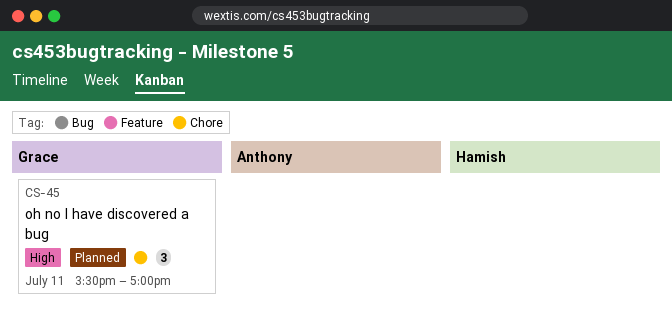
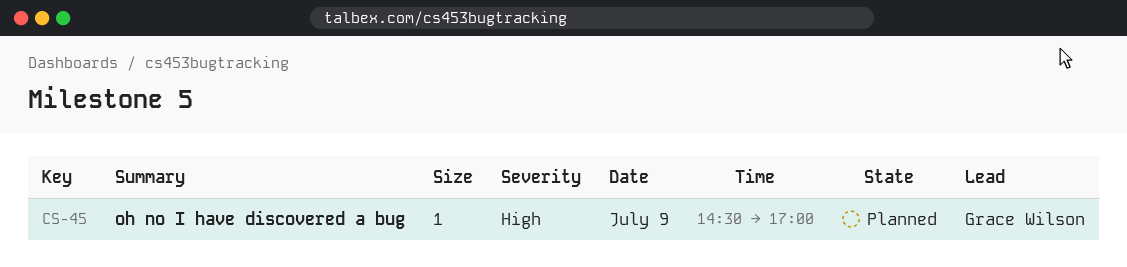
CS-45, estimate: 3 -> 1
CS-45, day: Jul 11 -> Jul 9
CS-45, begins: 15:30 -> 14:30

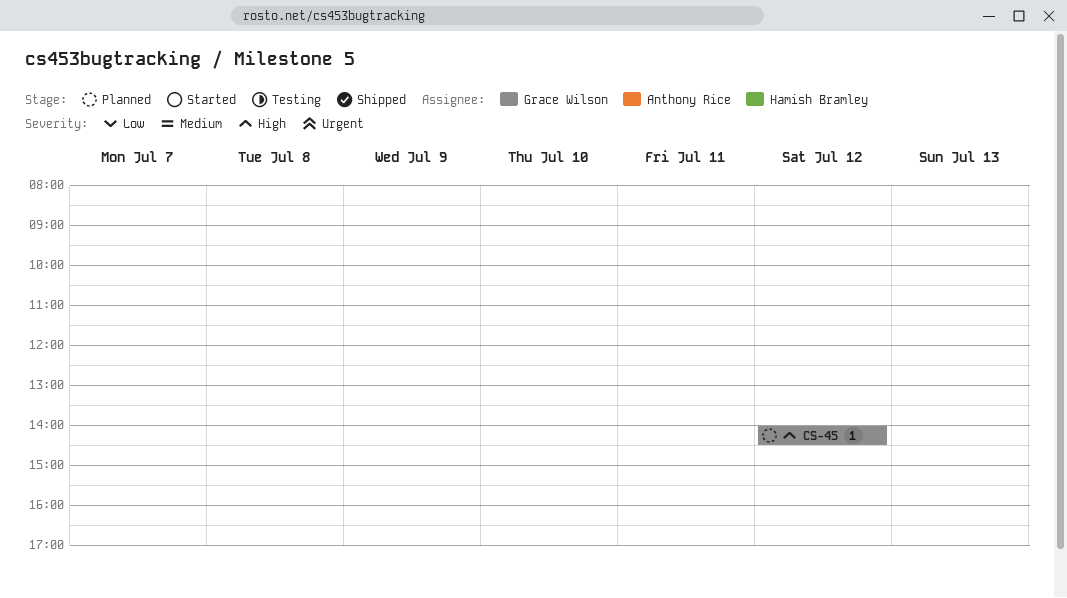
CS-45, day: Jul 9 -> Jul 12
CS-45, begins: 14:30 -> 14:00
CS-45, ends: 17:00 -> 14:30

